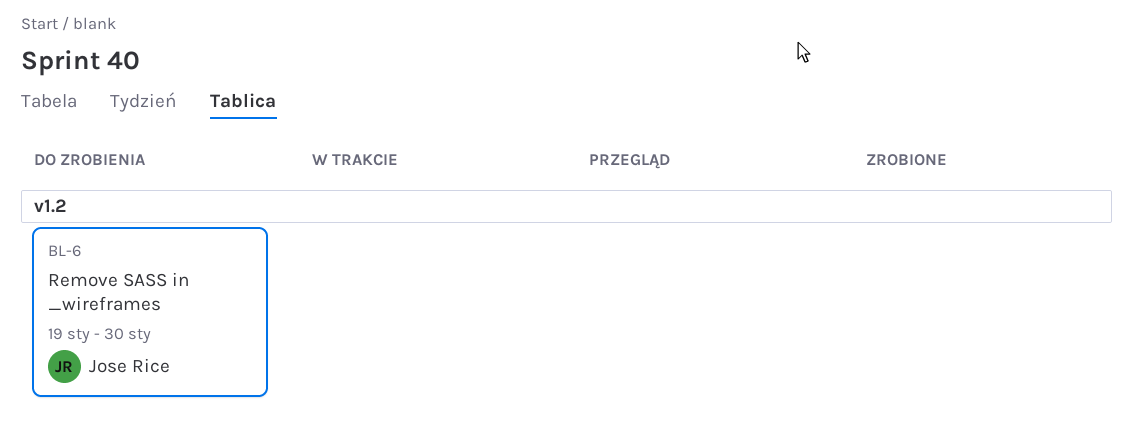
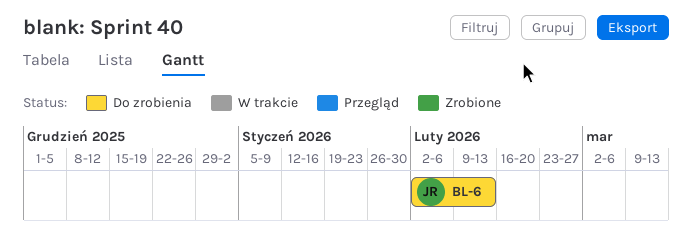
BL-6, start: Jan 19 -> Feb 2
BL-6, due: Jan 30 -> Feb 13

